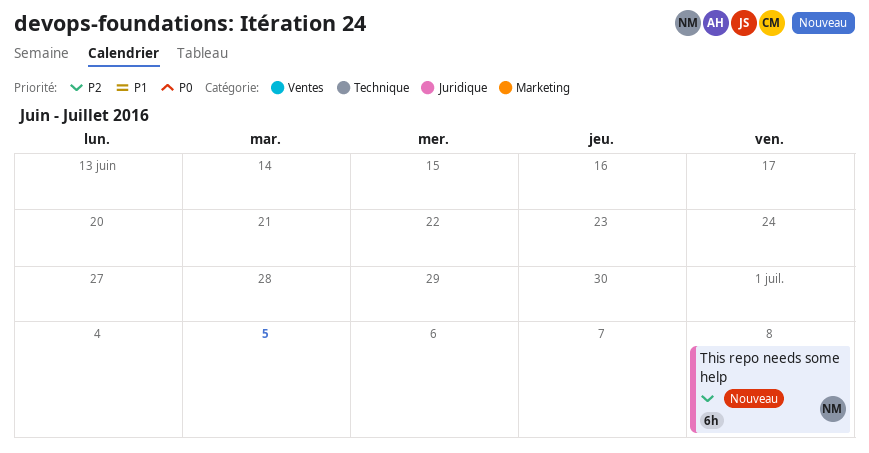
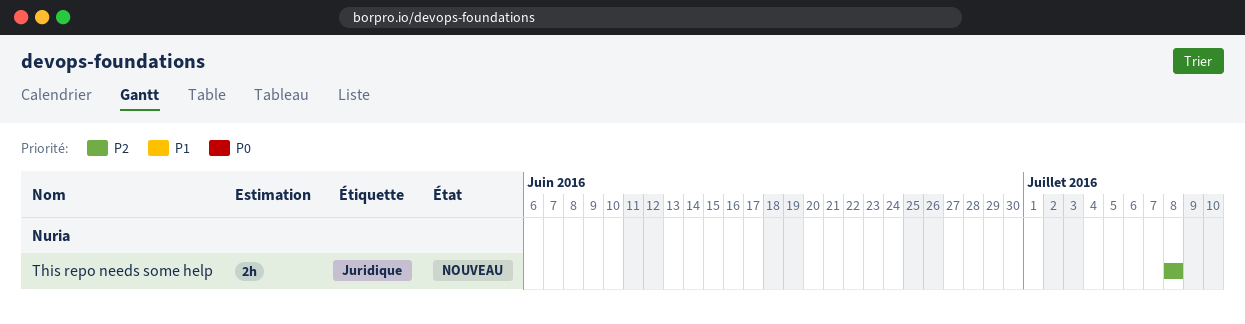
This repo needs some help, estimate: 6h -> 2h

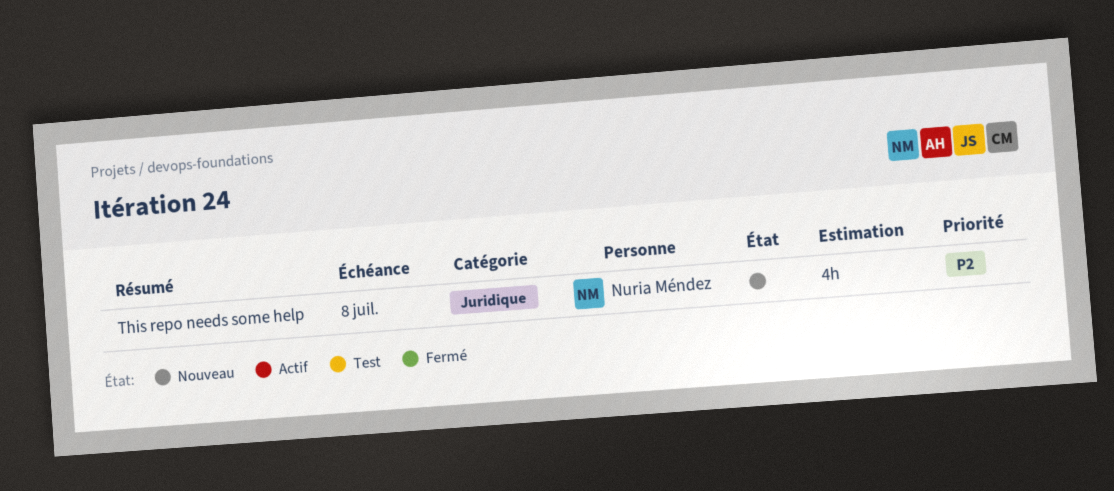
This repo needs some help, estimate: 2h -> 4h

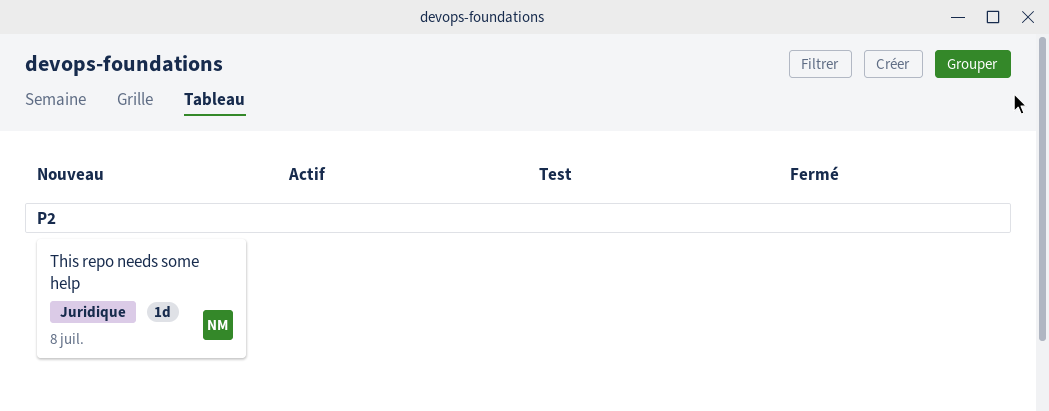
This repo needs some help, estimate: 4h -> 1d

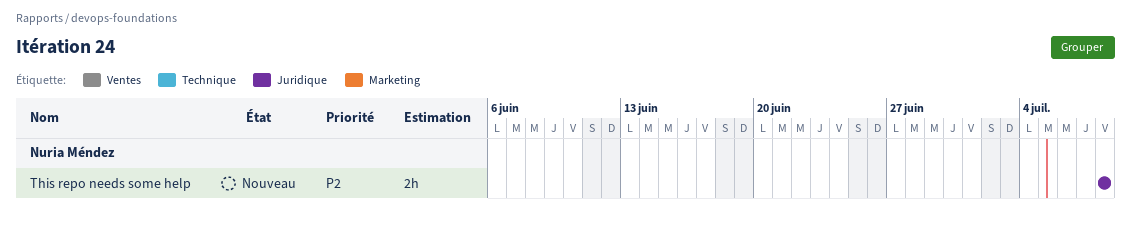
This repo needs some help, estimate: 1d -> 2h

